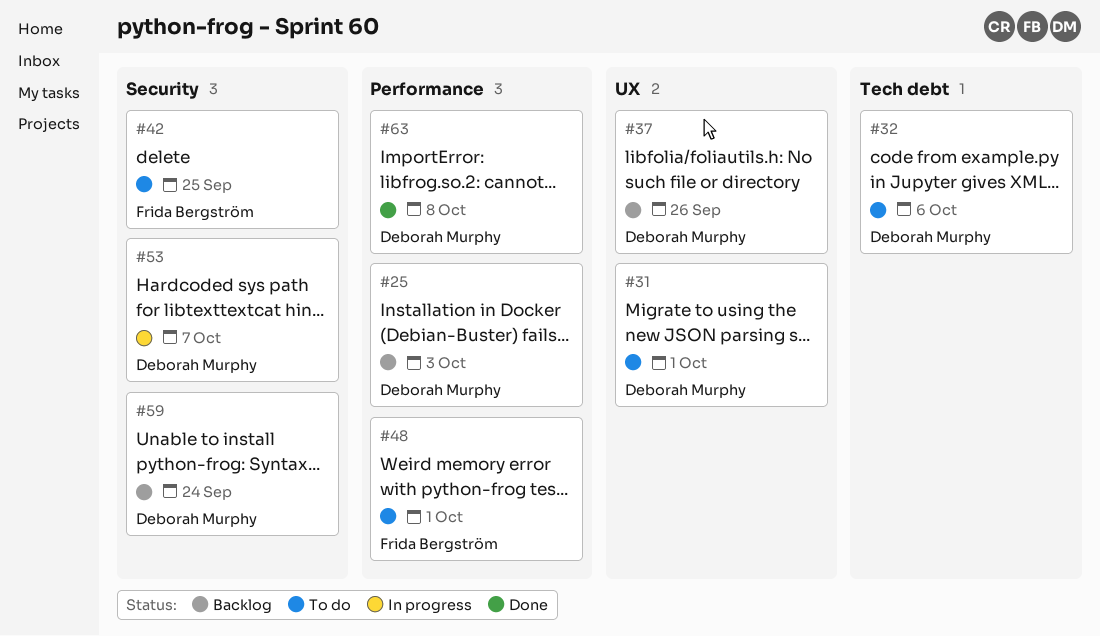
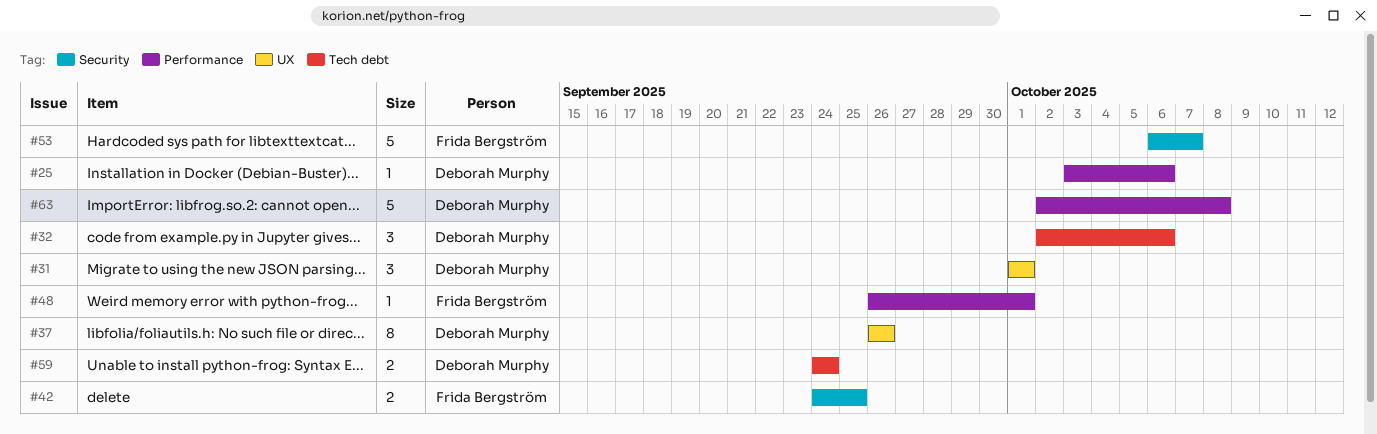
#25, due: Oct 3 -> Oct 6
#53, owner: Deborah Murphy -> Frida Bergström
#59, label: Security -> Tech debt

